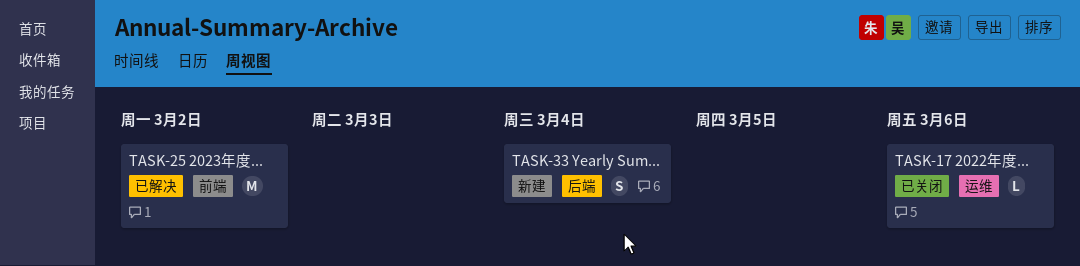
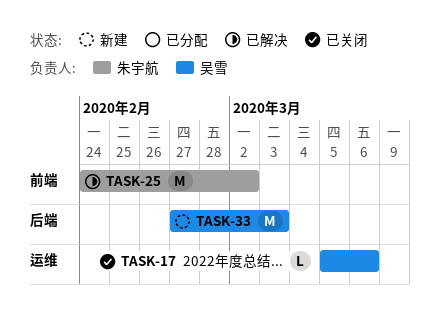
TASK-33, estimate: S -> M
TASK-33, due: Mar 4 -> Mar 3

